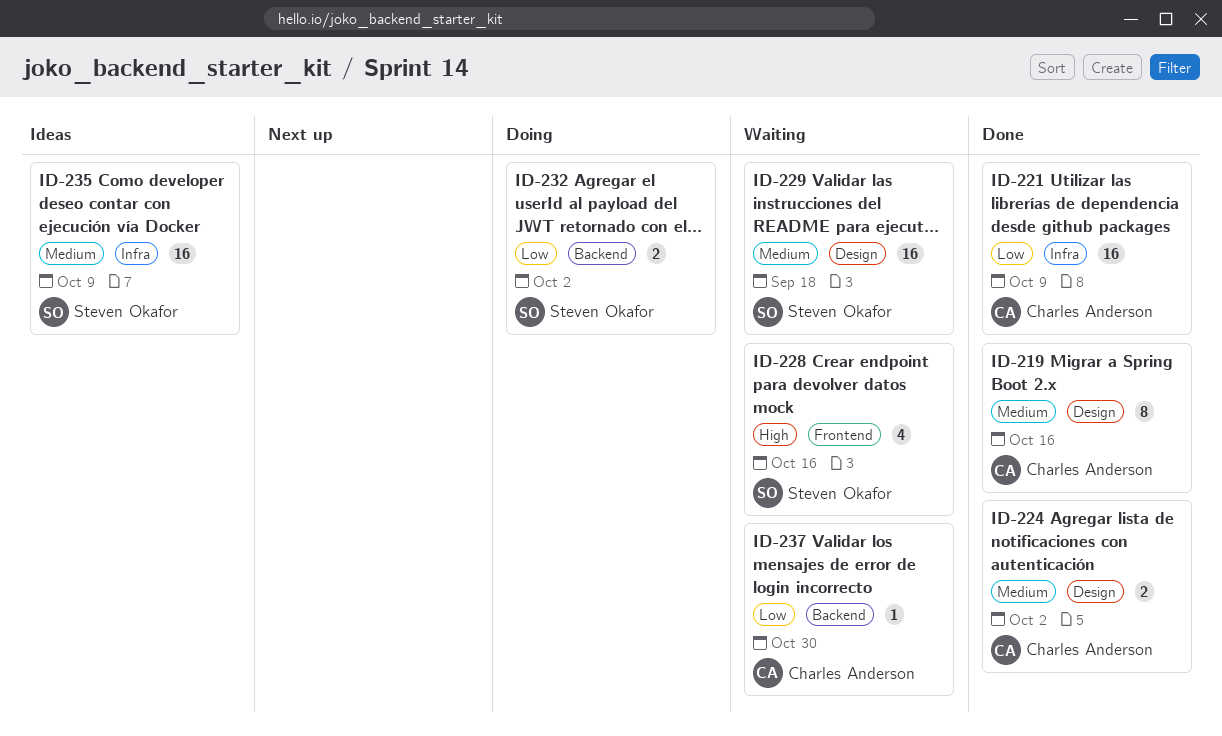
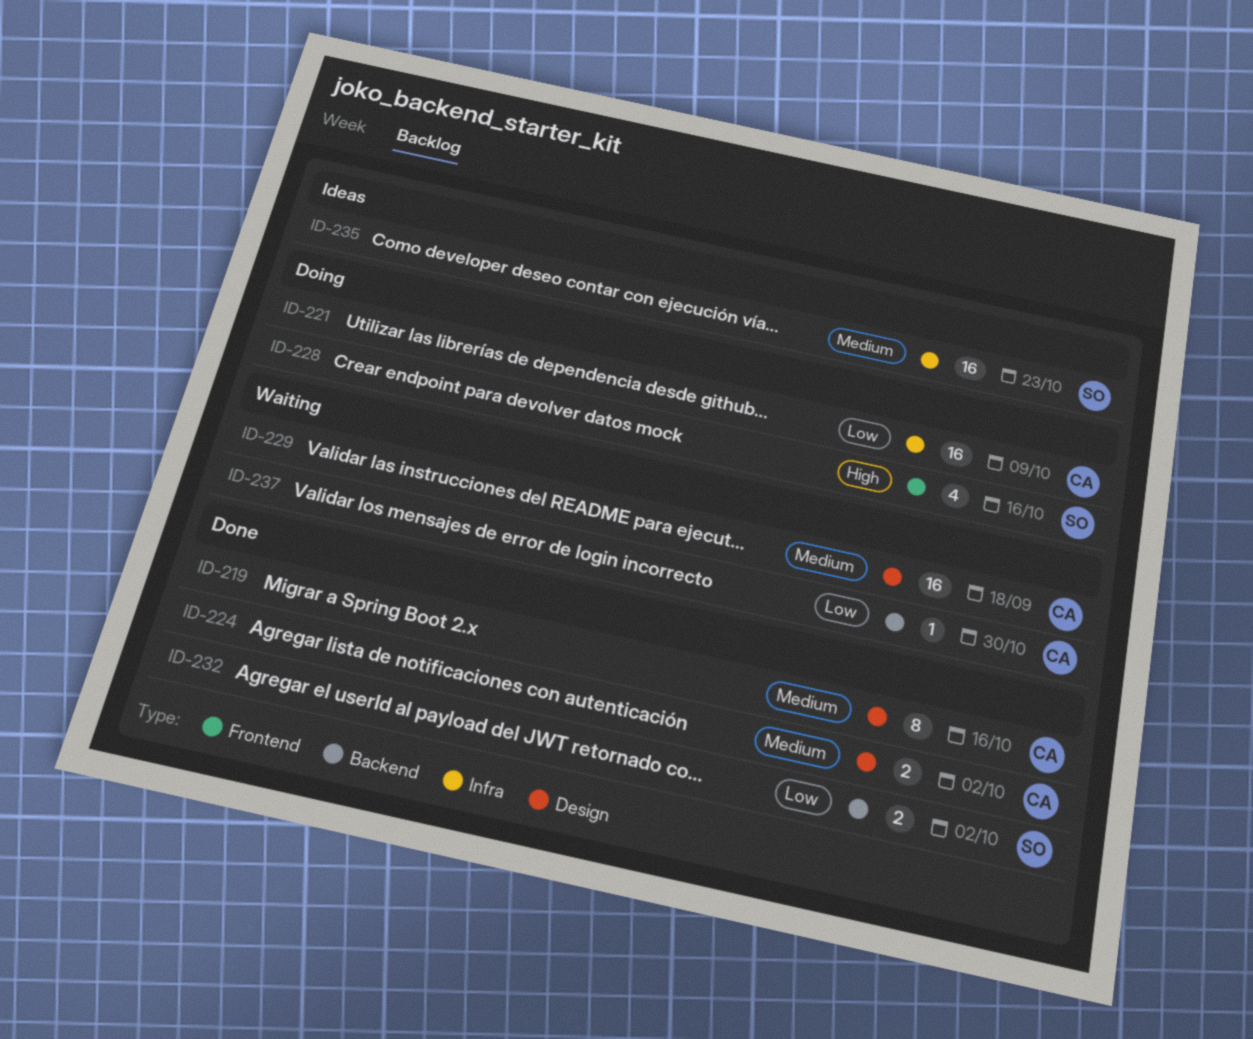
ID-221, status: Done -> Doing
ID-228, status: Waiting -> Doing
ID-229, owner: Steven Okafor -> Charles Anderson
ID-232, status: Doing -> Done
ID-235, due: Oct 9 -> Oct 23

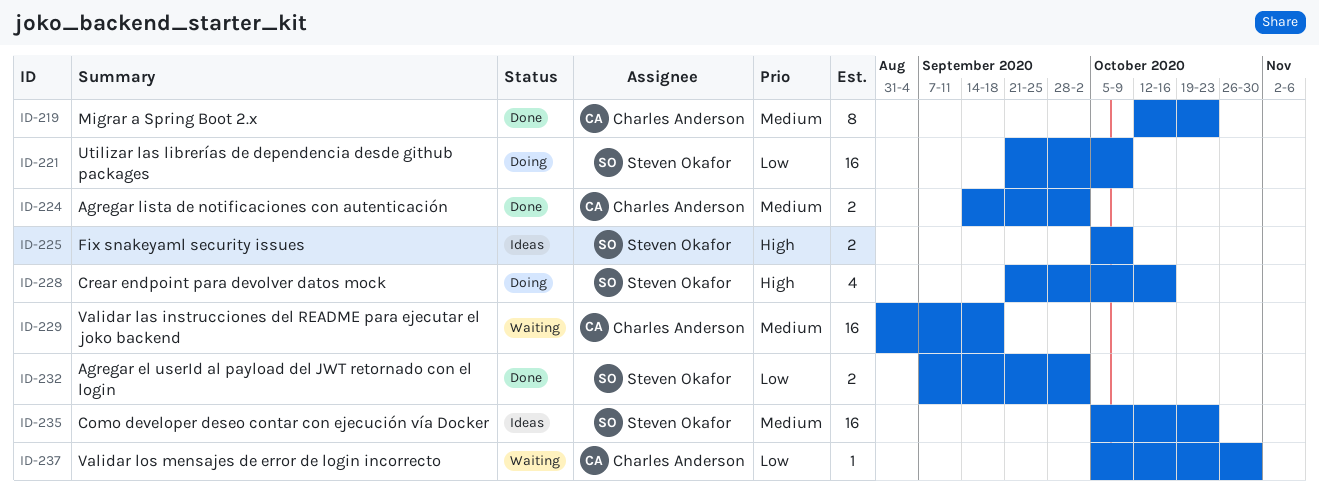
ID-219, due: Oct 16 -> Oct 23
ID-221, owner: Charles Anderson -> Steven Okafor
ID-225: none -> present

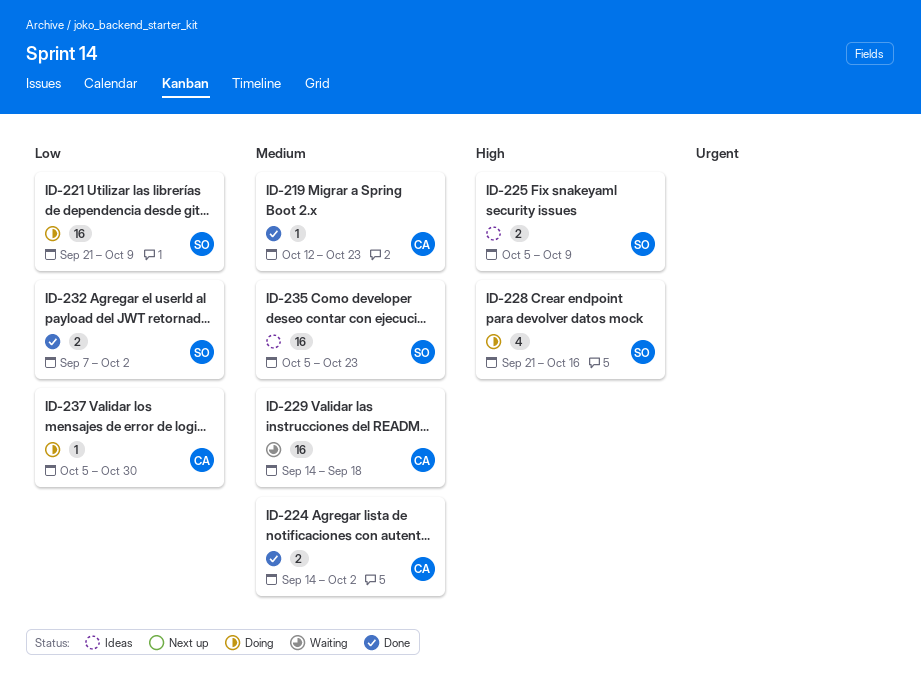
ID-219, estimate: 8 -> 1
ID-229, start: Aug 31 -> Sep 14
ID-237, status: Waiting -> Doing

